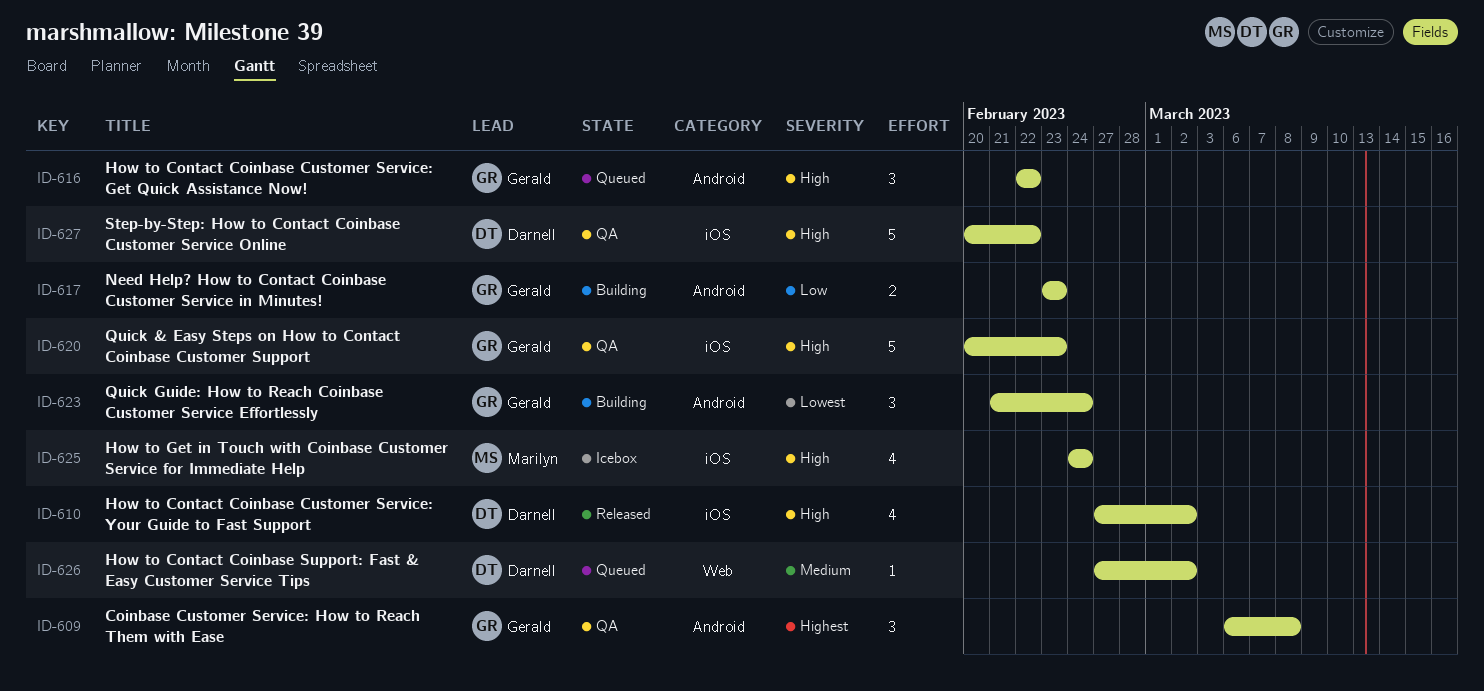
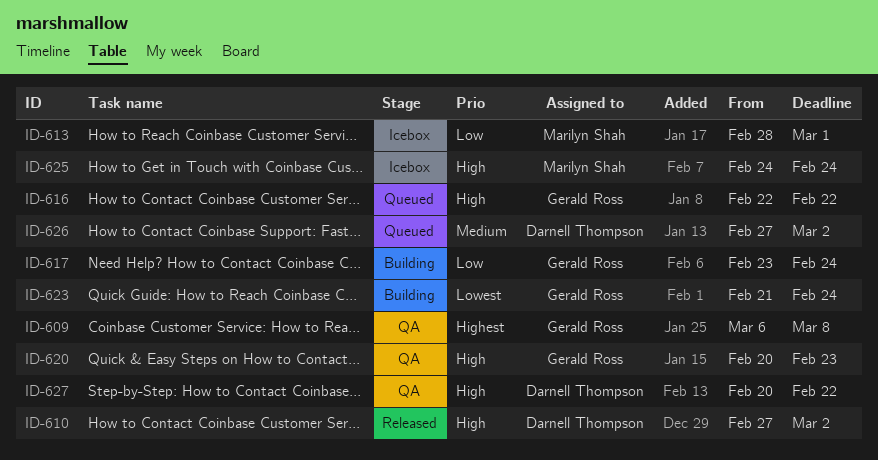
ID-613: none -> present
ID-617, due: Feb 23 -> Feb 24

